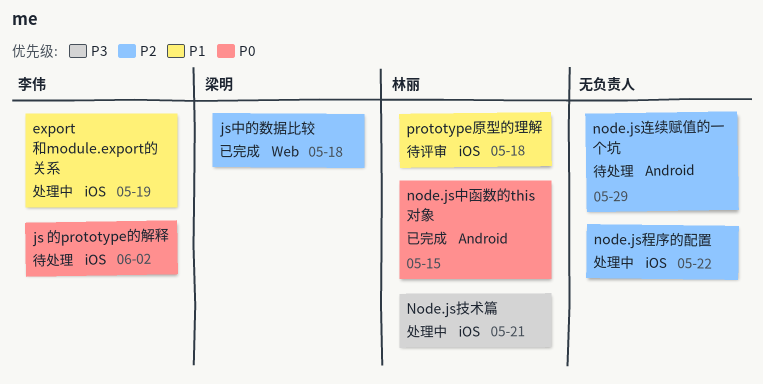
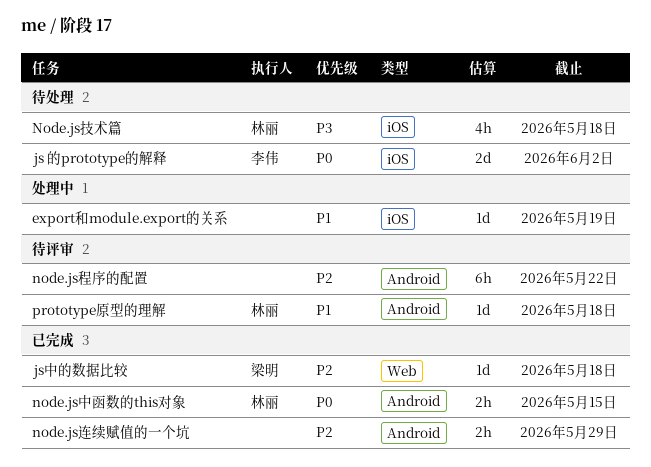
export和module.export的关系, owner: 李伟 -> none
Node.js技术篇, status: 处理中 -> 待处理
Node.js技术篇, due: May 21 -> May 18
node.js程序的配置, status: 处理中 -> 待评审
node.js程序的配置, label: iOS -> Android
node.js连续赋值的一个坑, status: 待处理 -> 已完成
prototype原型的理解, label: iOS -> Android

